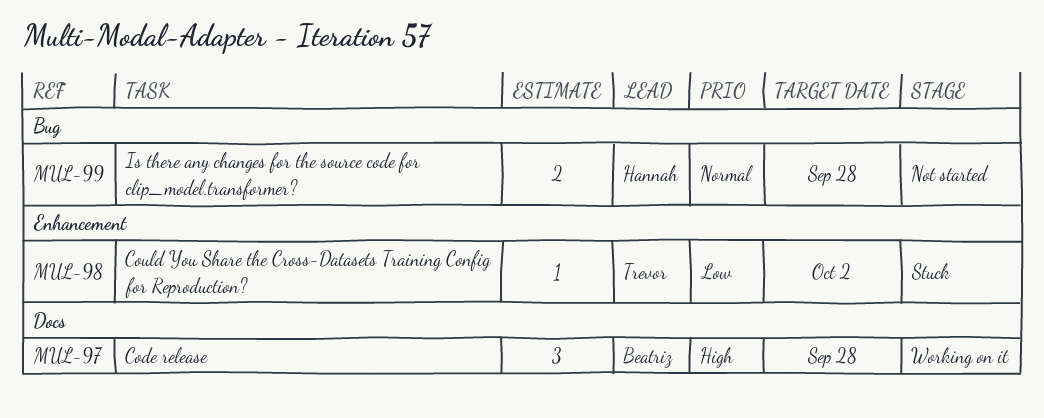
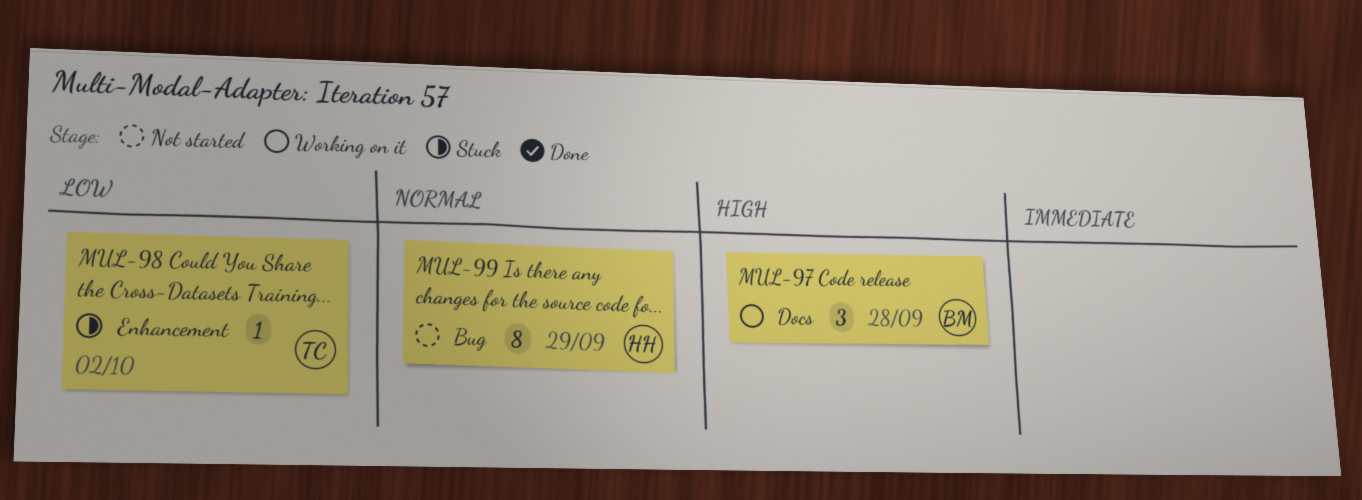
MUL-99, estimate: 2 -> 8
MUL-99, due: Sep 28 -> Sep 29

